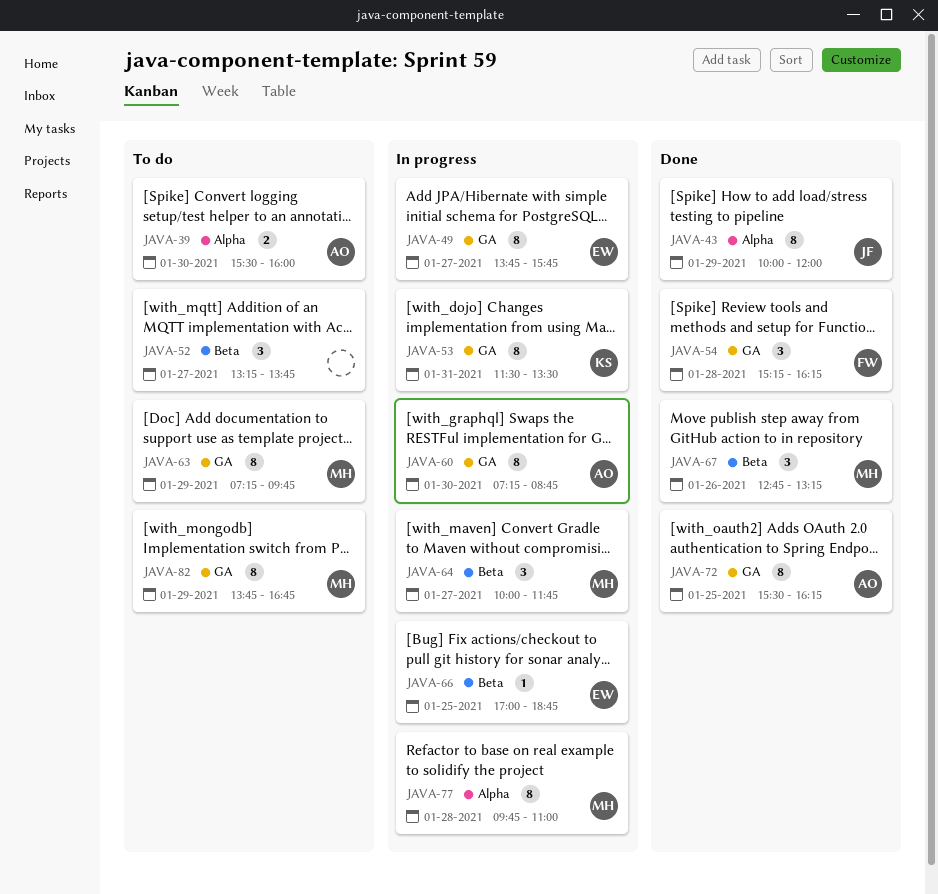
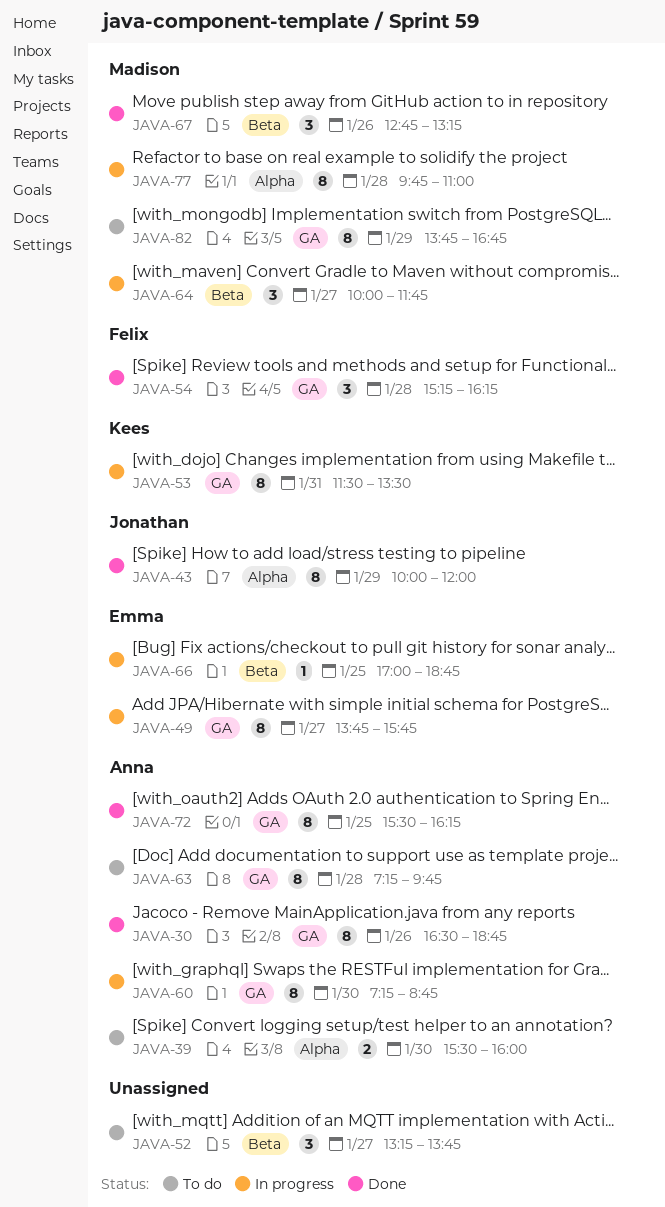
JAVA-30: none -> present
JAVA-63, owner: Madison -> Anna
JAVA-63, day: Jan 29 -> Jan 28

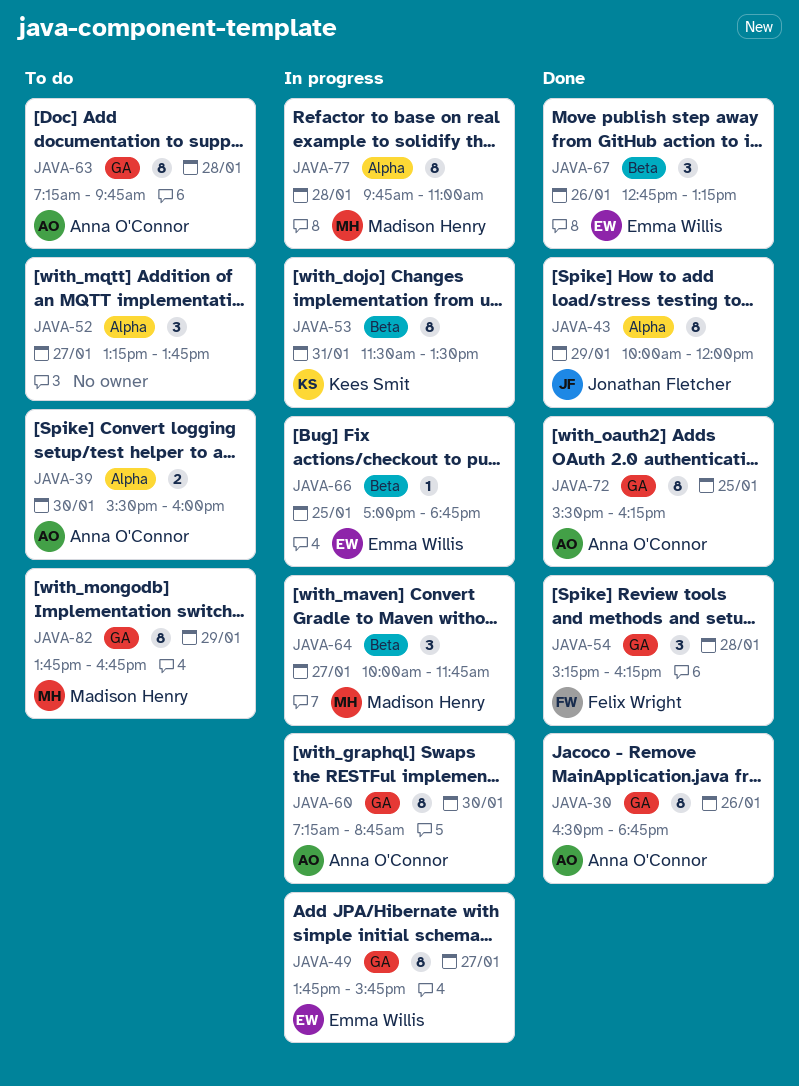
JAVA-52, label: Beta -> Alpha
JAVA-53, label: GA -> Beta
JAVA-67, owner: Madison Henry -> Emma Willis

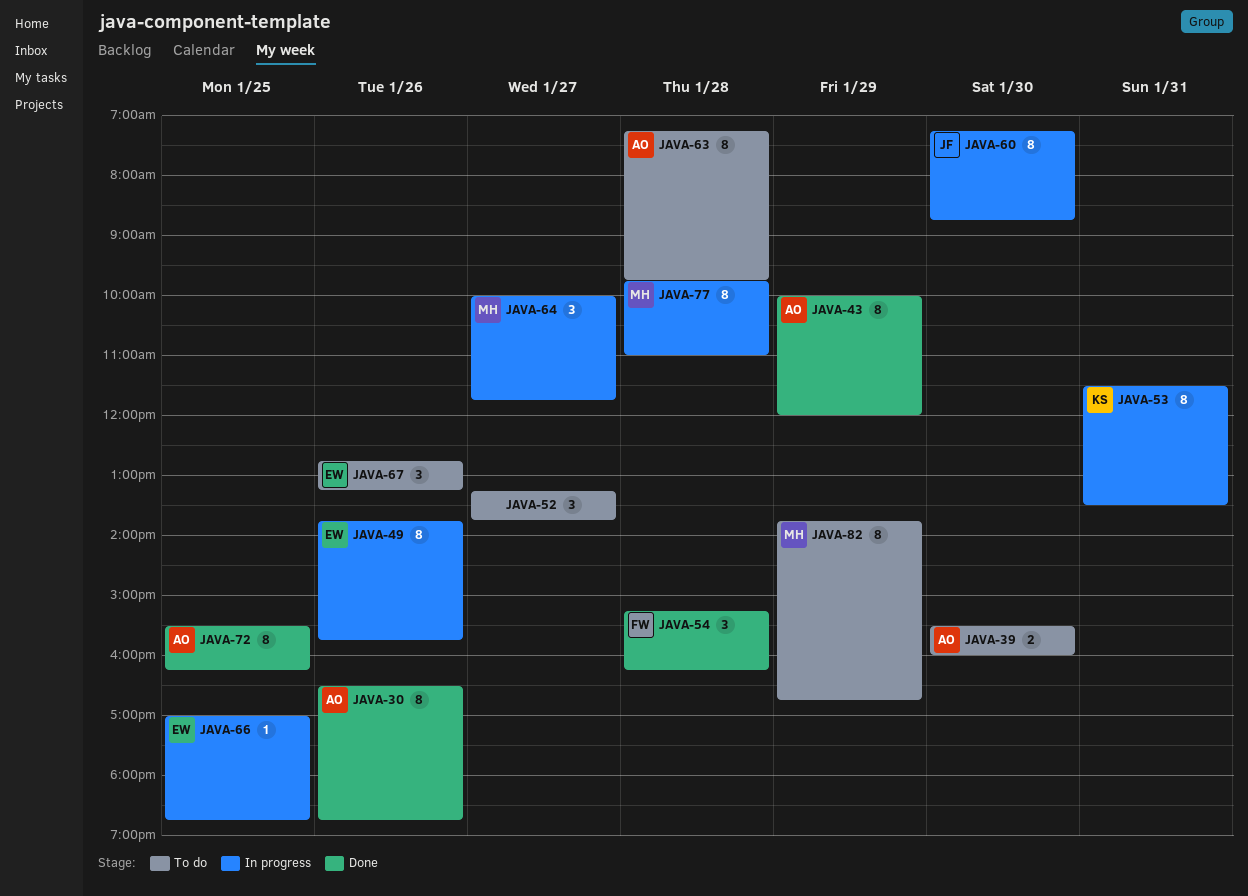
JAVA-43, owner: Jonathan Fletcher -> Anna O'Connor
JAVA-49, day: Jan 27 -> Jan 26
JAVA-60, owner: Anna O'Connor -> Jonathan Fletcher
JAVA-67, status: Done -> To do

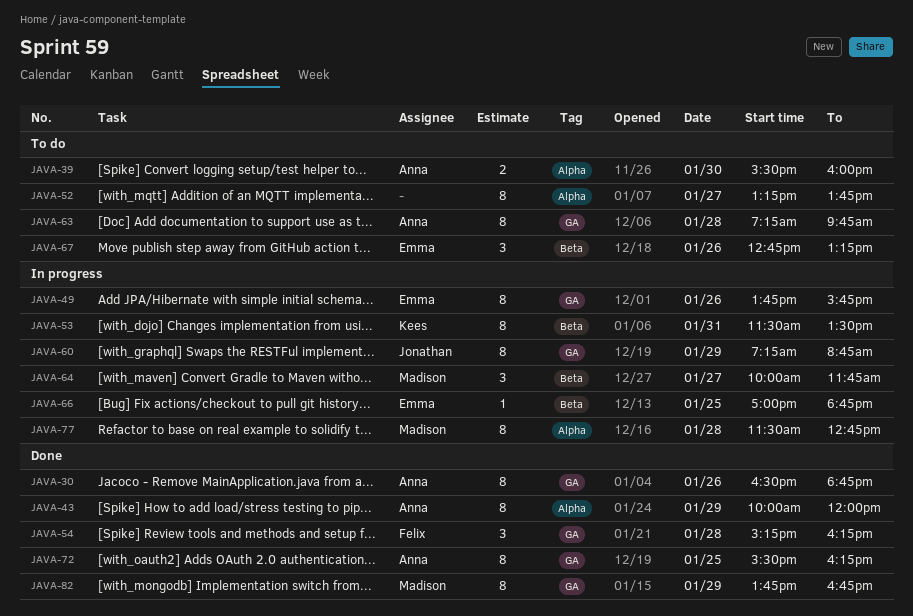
JAVA-52, estimate: 3 -> 8
JAVA-60, day: Jan 30 -> Jan 29
JAVA-77, begins: 09:45 -> 11:30
JAVA-77, ends: 11:00 -> 12:45
JAVA-82, status: To do -> Done

